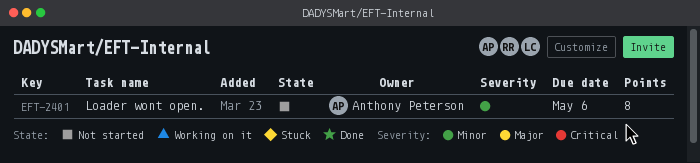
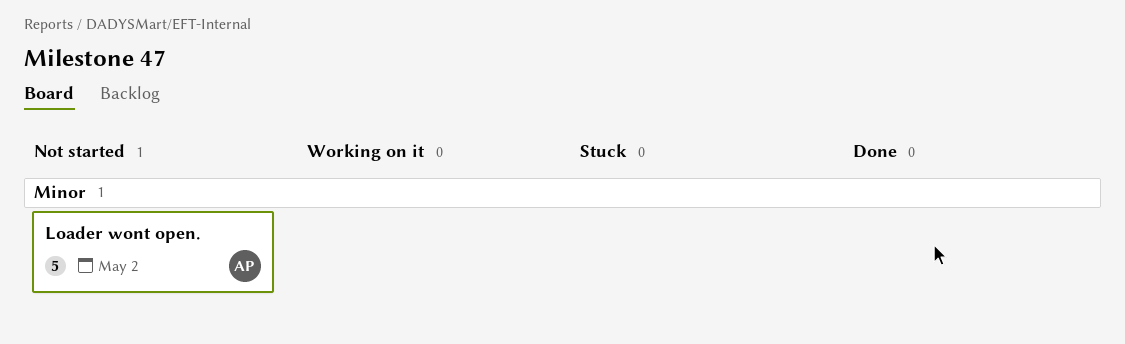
Loader wont open., estimate: 8 -> 5
Loader wont open., due: May 6 -> May 2

